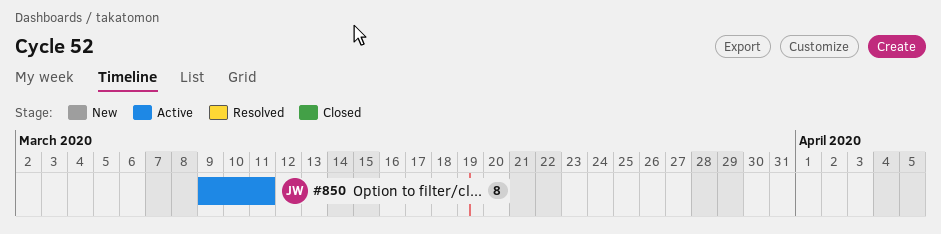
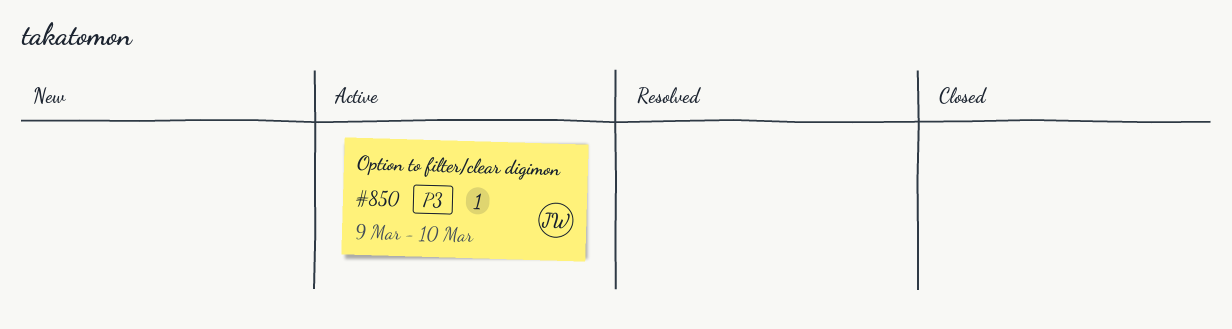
#850, estimate: 8 -> 1
#850, due: Mar 11 -> Mar 10

